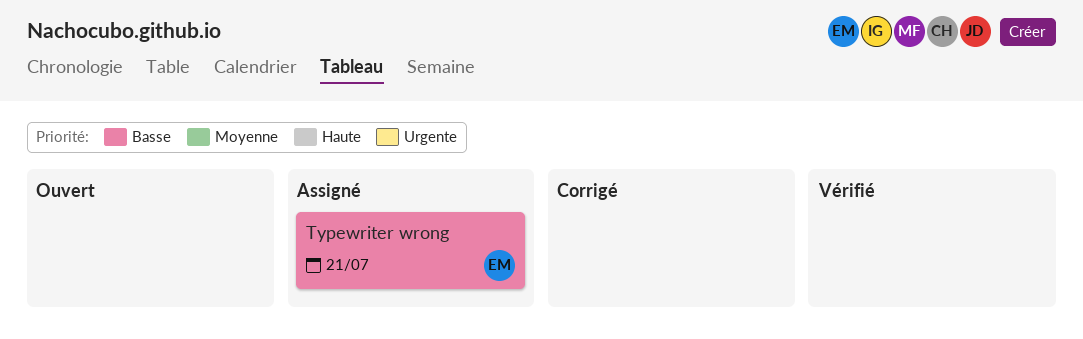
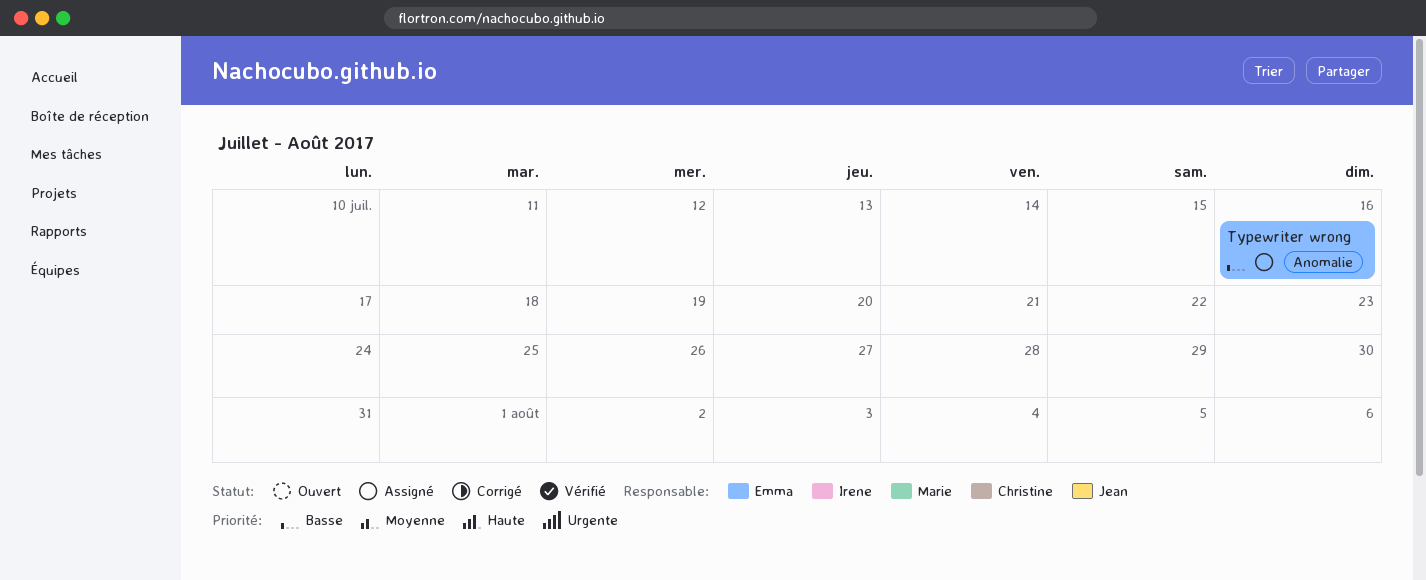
Typewriter wrong, due: Jul 21 -> Jul 16

